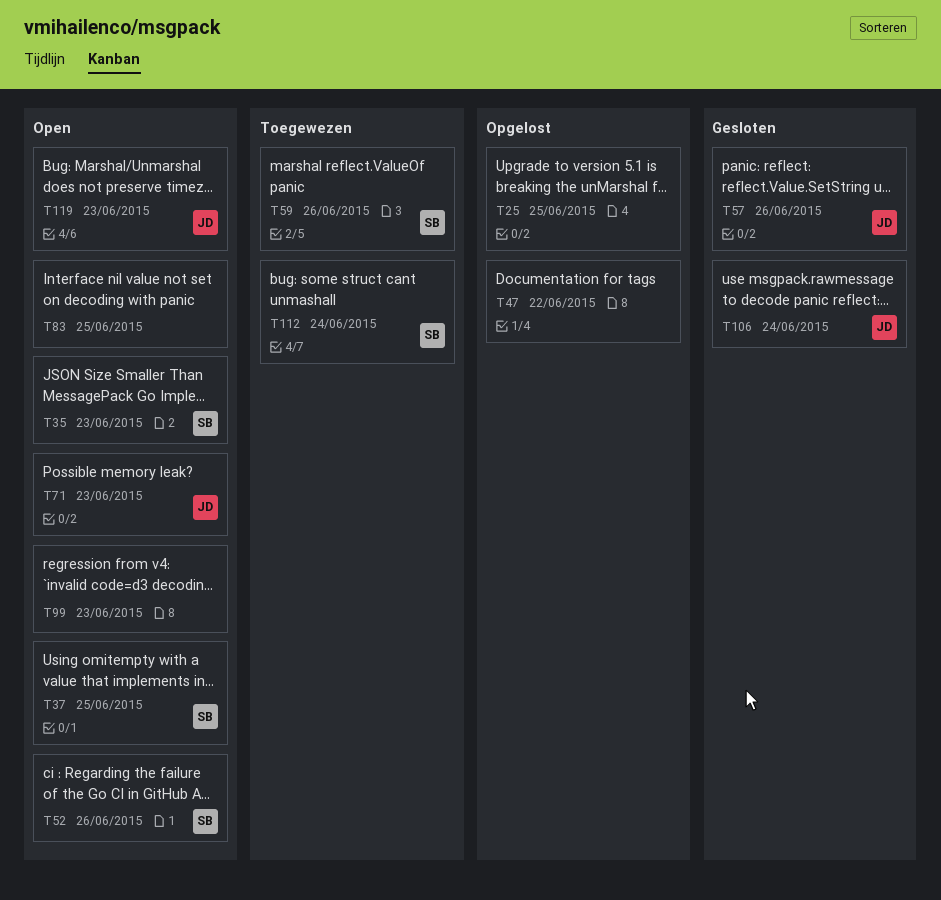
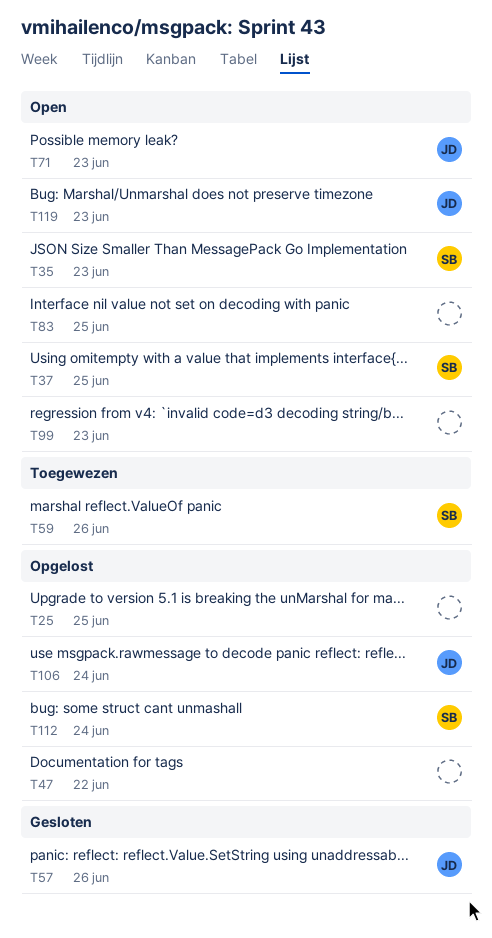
T52: present -> none
T106, status: Gesloten -> Opgelost
T112, status: Toegewezen -> Opgelost

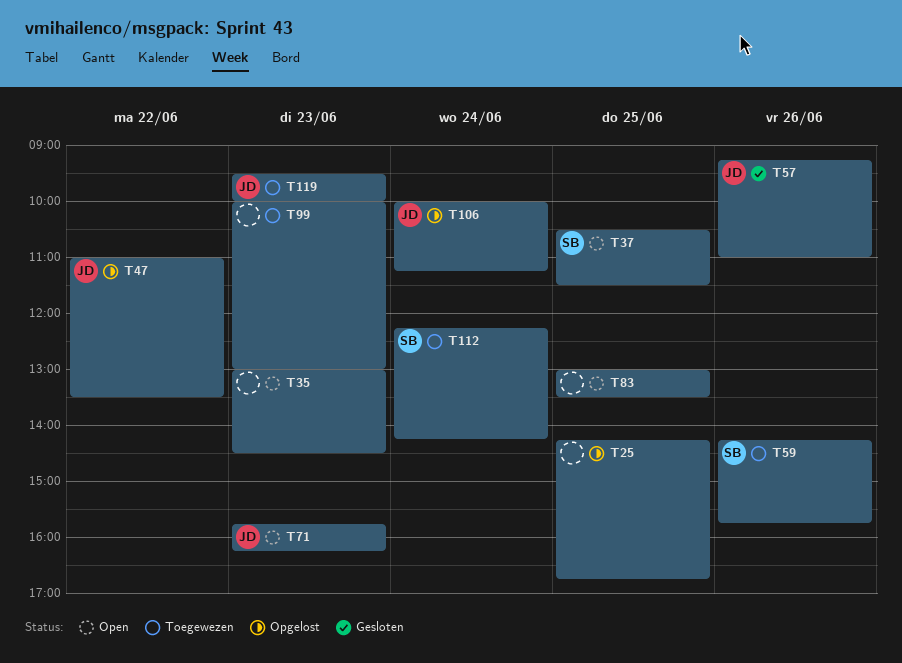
T35, owner: SB -> none
T47, owner: none -> JD
T99, status: Open -> Toegewezen
T112, status: Opgelost -> Toegewezen
T119, status: Open -> Toegewezen

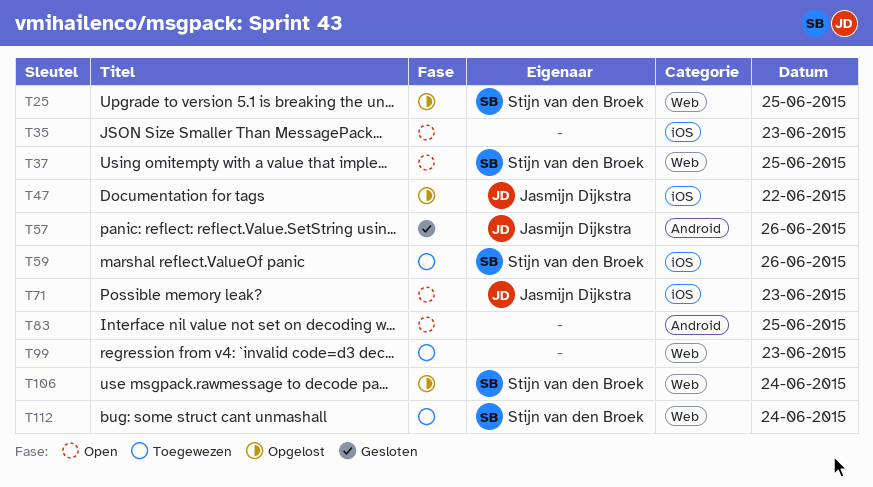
T25, owner: none -> Stijn van den Broek
T106, owner: Jasmijn Dijkstra -> Stijn van den Broek
T119: present -> none

